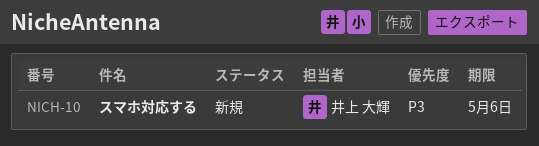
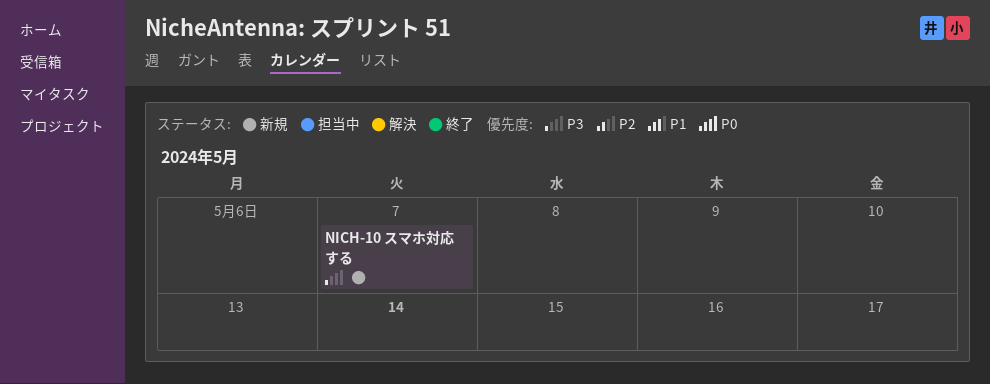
NICH-10, due: May 6 -> May 7

